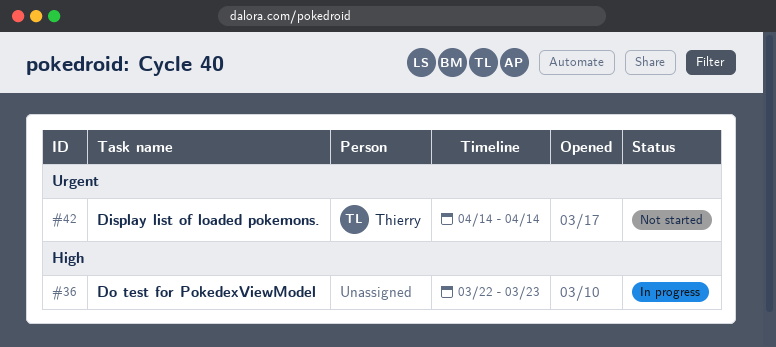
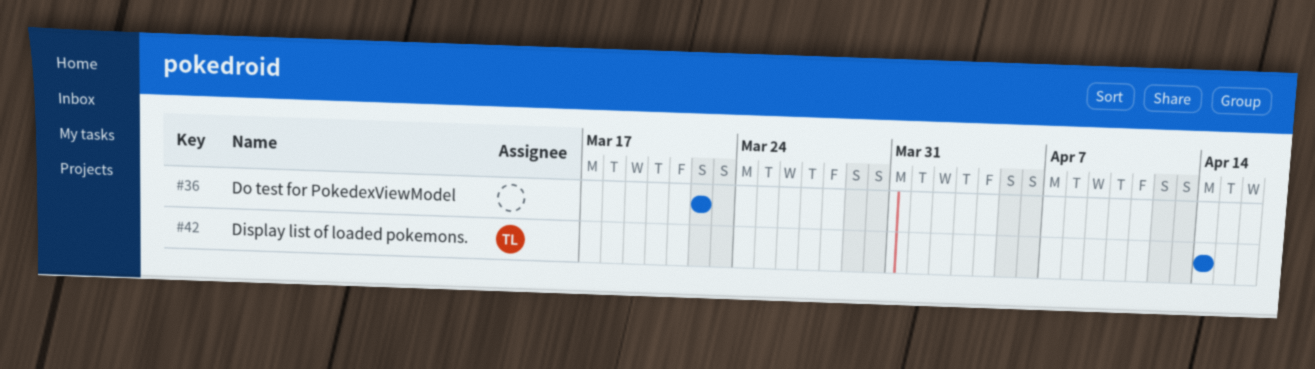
#36, due: Mar 23 -> Mar 22

